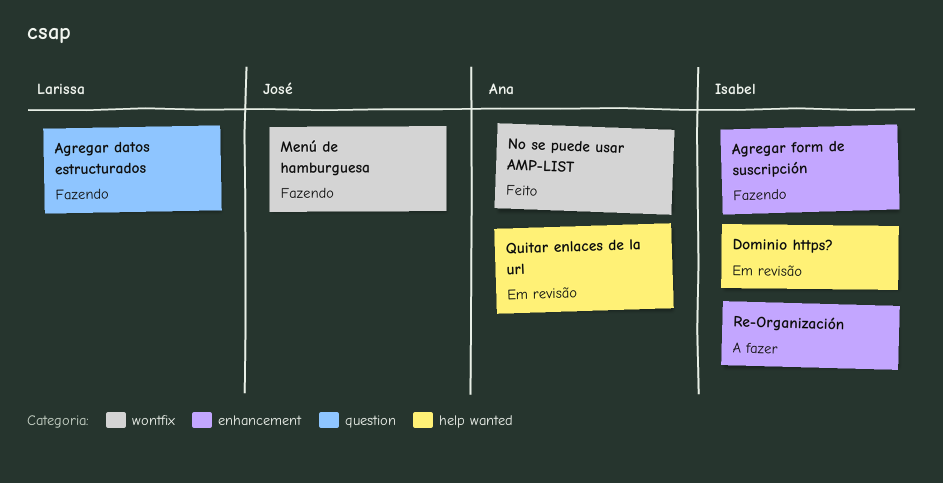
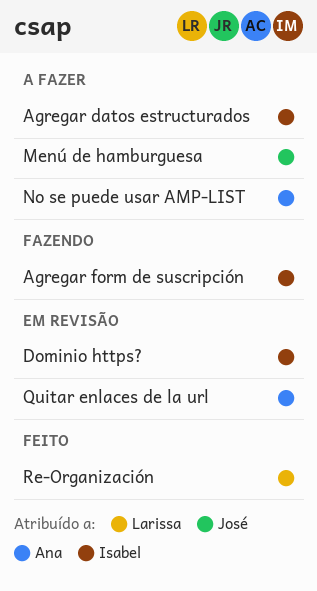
Agregar datos estructurados, status: Fazendo -> A fazer
Agregar datos estructurados, owner: Larissa -> Isabel
Menú de hamburguesa, status: Fazendo -> A fazer
No se puede usar AMP-LIST, status: Feito -> A fazer
Re-Organización, status: A fazer -> Feito
Re-Organización, owner: Isabel -> Larissa

